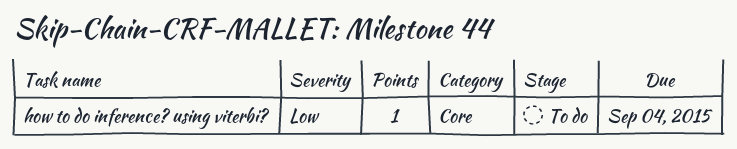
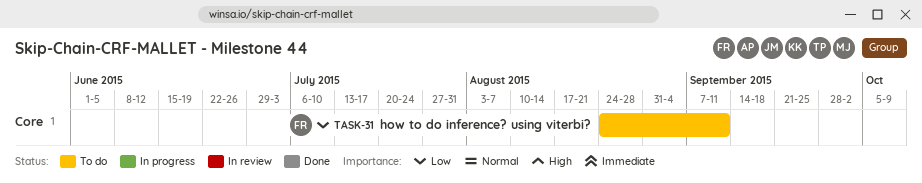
how to do inference? using viterbi?, due: Sep 4 -> Sep 11

